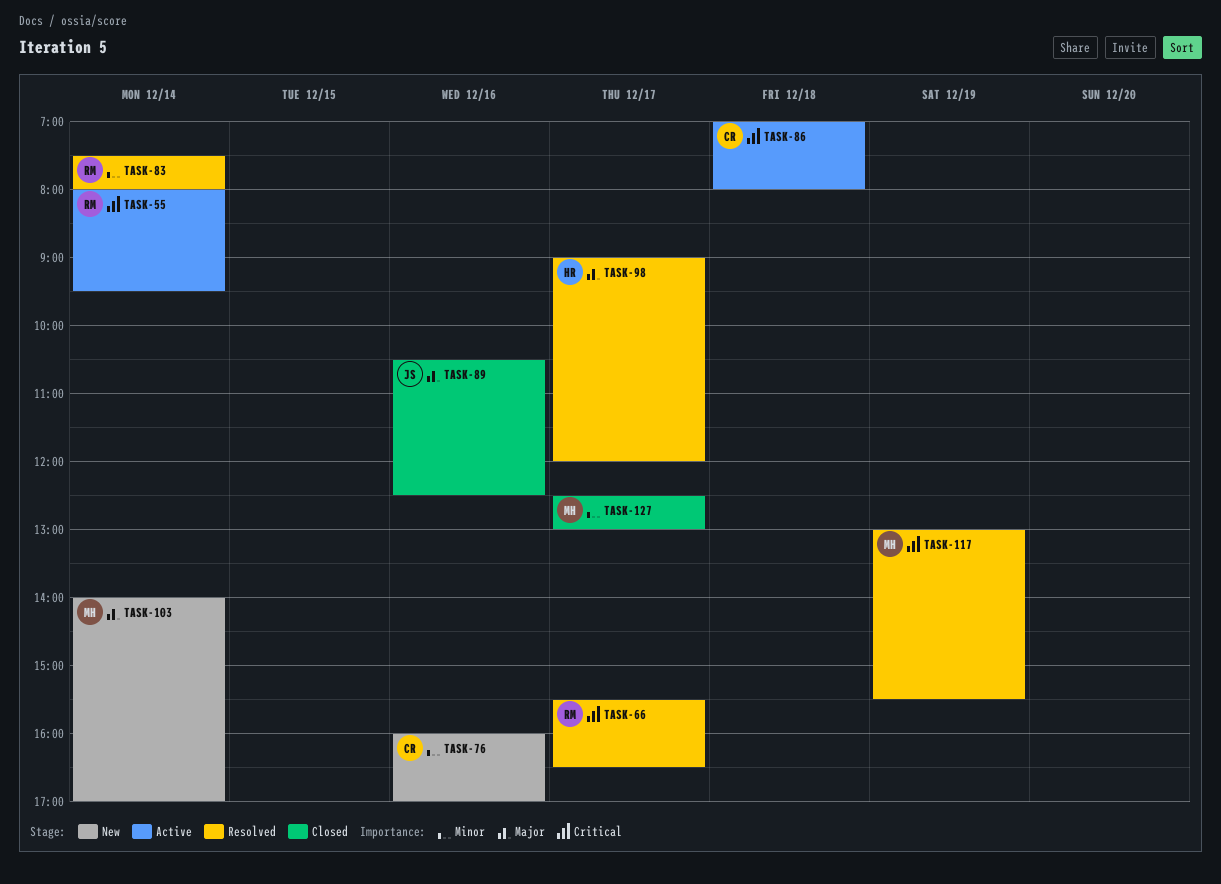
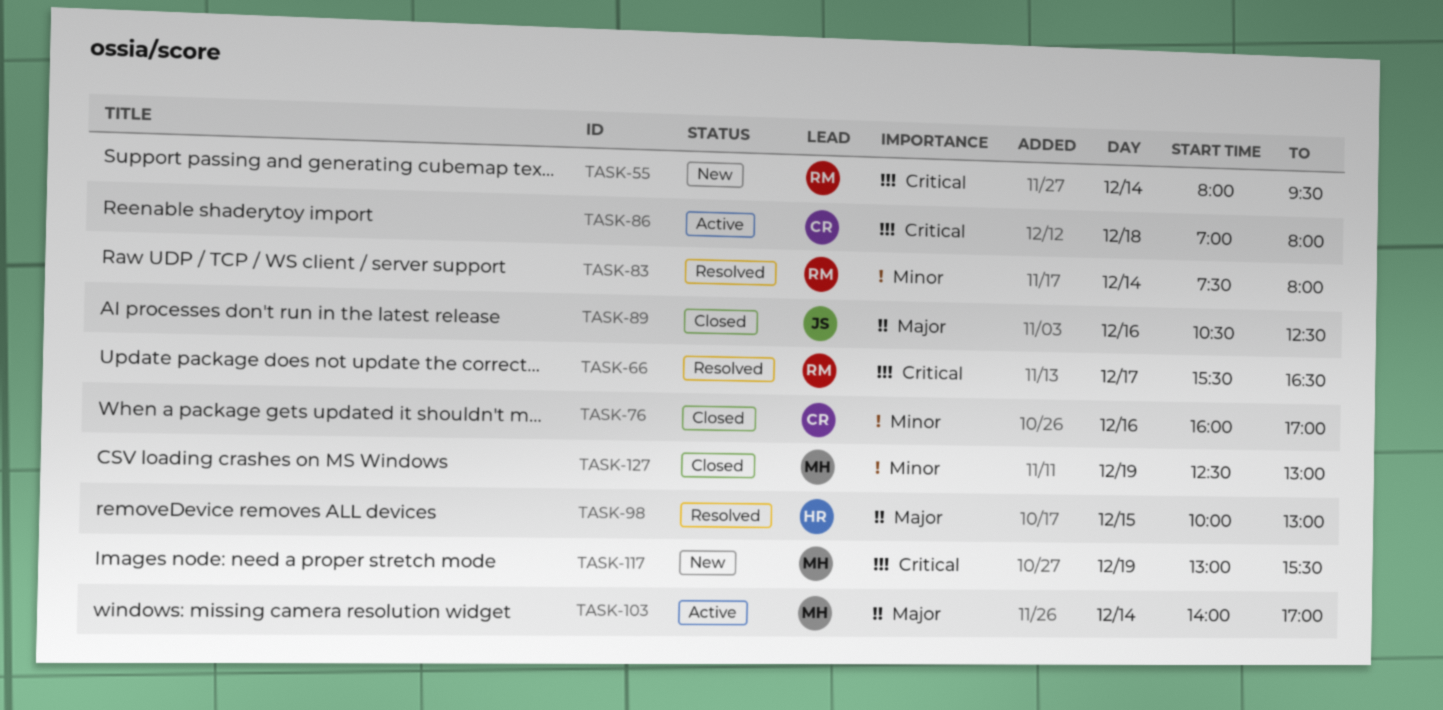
TASK-55, status: Active -> New
TASK-76, status: New -> Closed
TASK-98, day: Dec 17 -> Dec 15
TASK-98, begins: 09:00 -> 10:00
TASK-98, ends: 12:00 -> 13:00
TASK-103, status: New -> Active
TASK-117, status: Resolved -> New
TASK-127, day: Dec 17 -> Dec 19

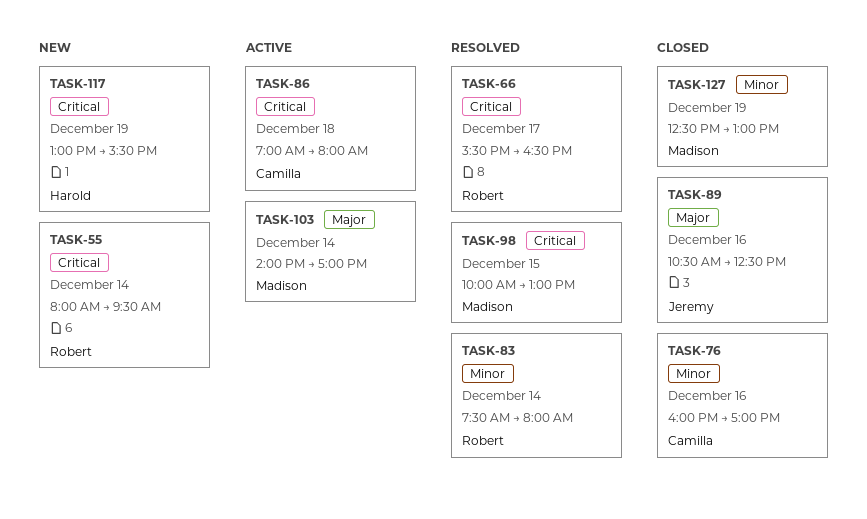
TASK-98, owner: Harold -> Madison
TASK-98, priority: Major -> Critical
TASK-117, owner: Madison -> Harold

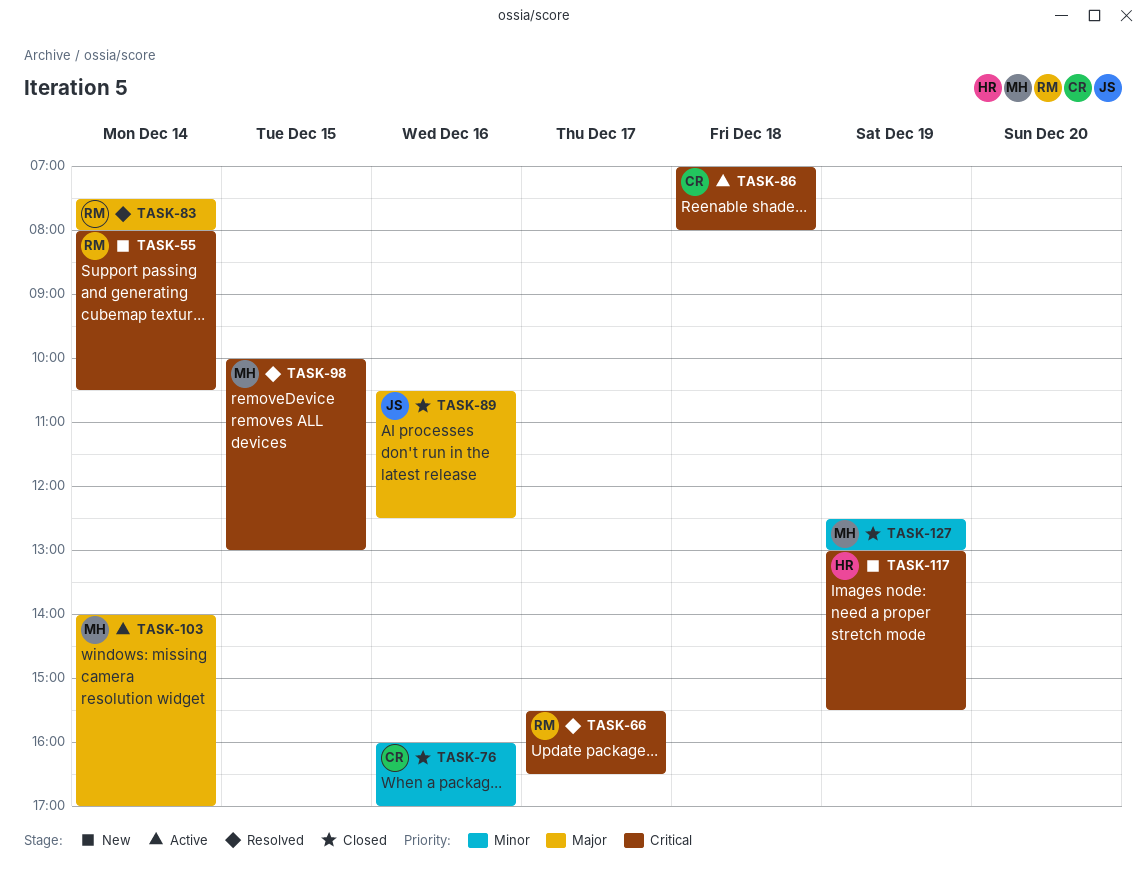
TASK-55, ends: 09:30 -> 10:30
TASK-83, priority: Minor -> Major

